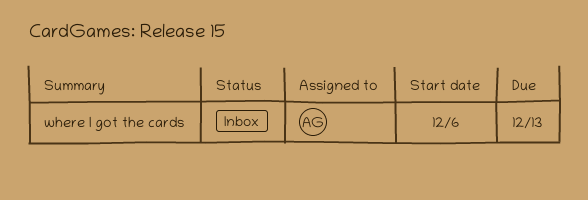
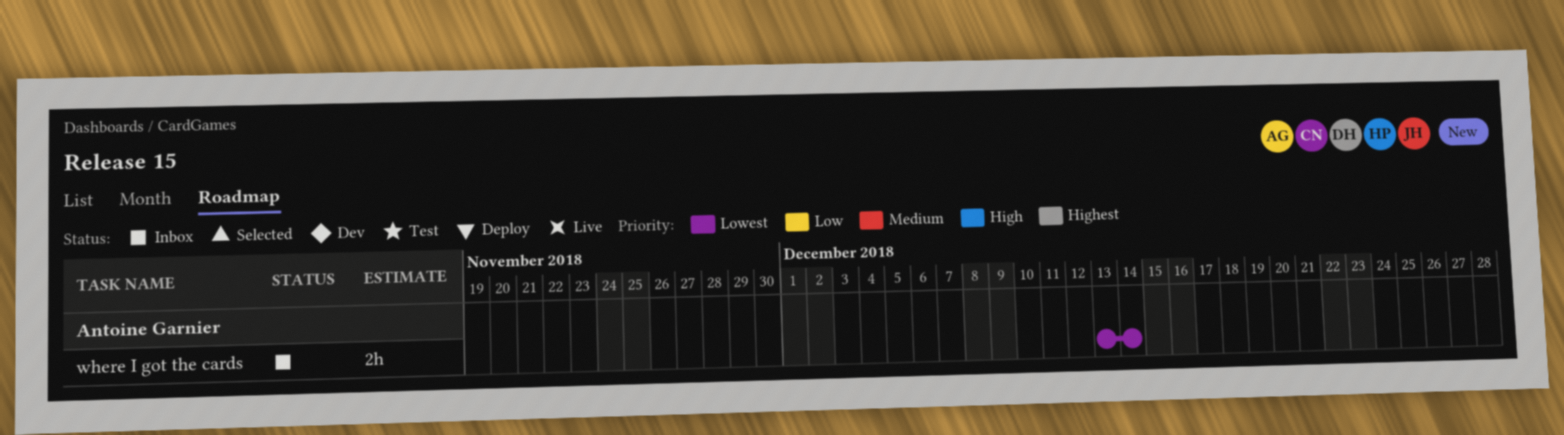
where I got the cards, start: Dec 6 -> Dec 13
where I got the cards, due: Dec 13 -> Dec 14

